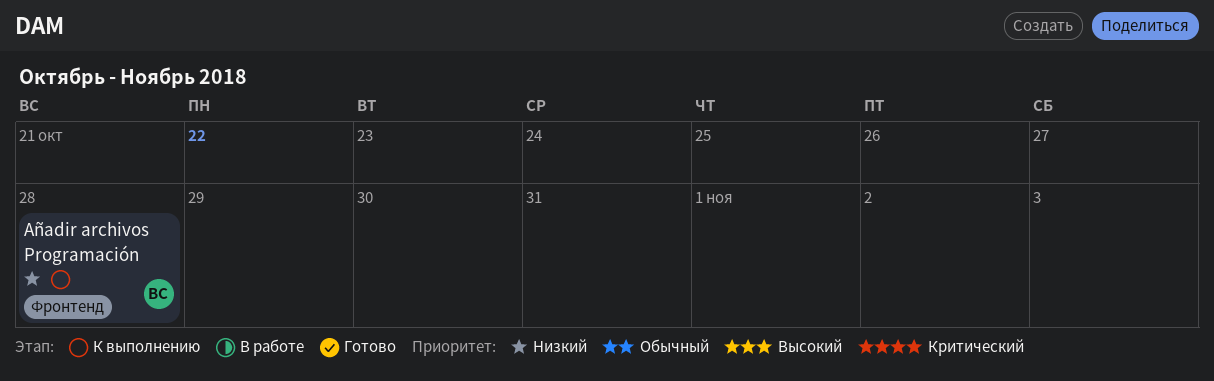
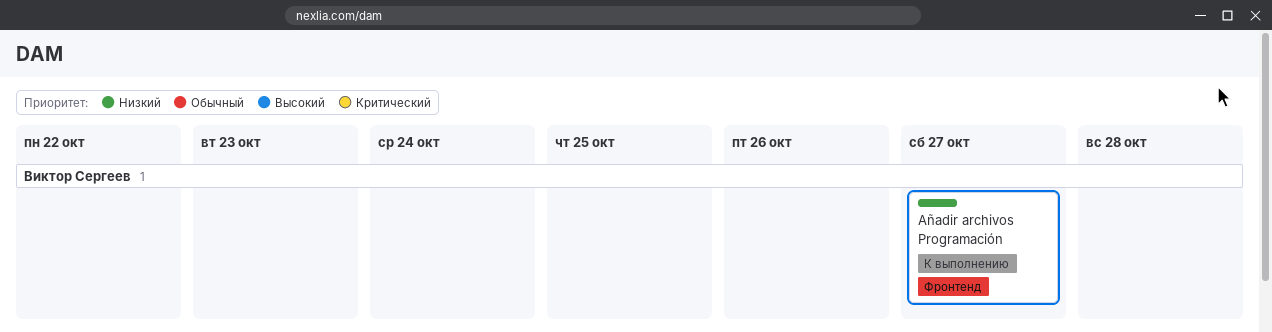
Añadir archivos Programación, due: Oct 28 -> Oct 27

